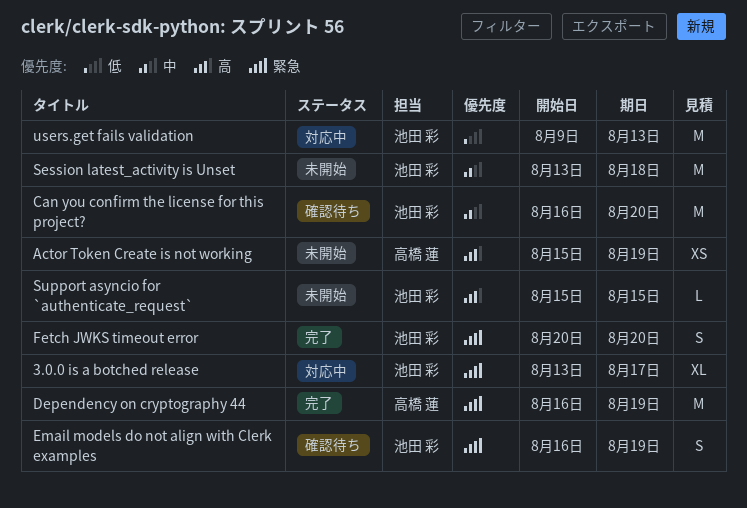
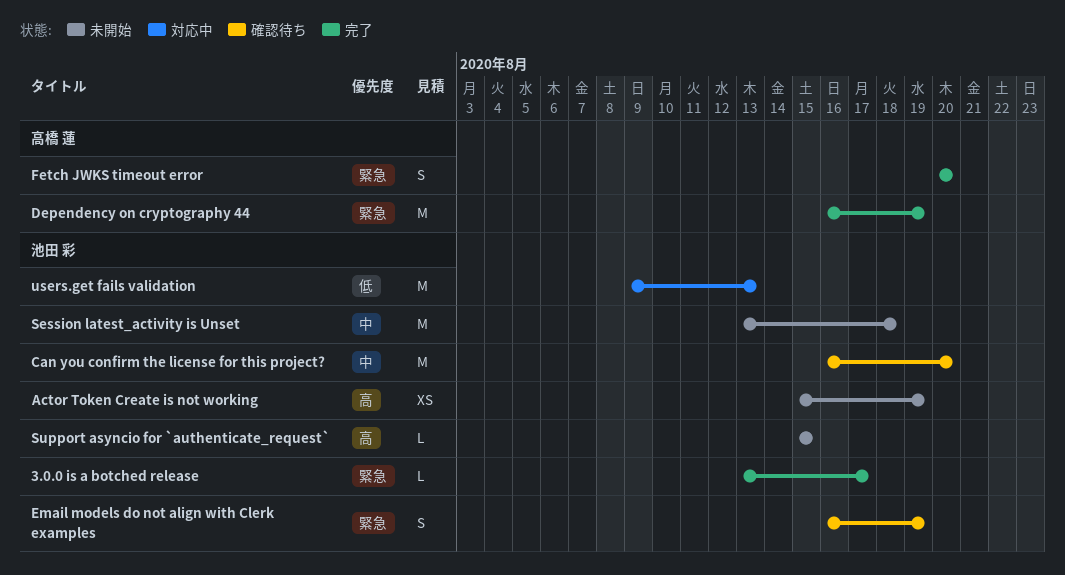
3.0.0 is a botched release, status: 対応中 -> 完了
3.0.0 is a botched release, estimate: XL -> L
Actor Token Create is not working, owner: 高橋 蓮 -> 池田 彩
Fetch JWKS timeout error, owner: 池田 彩 -> 高橋 蓮

